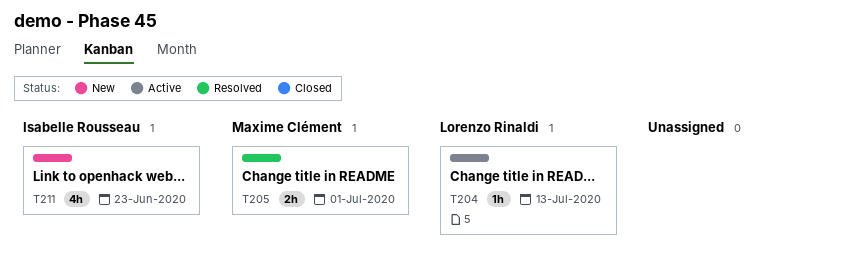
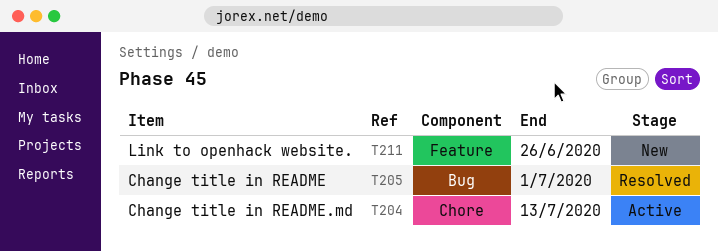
T211, due: Jun 23 -> Jun 26

